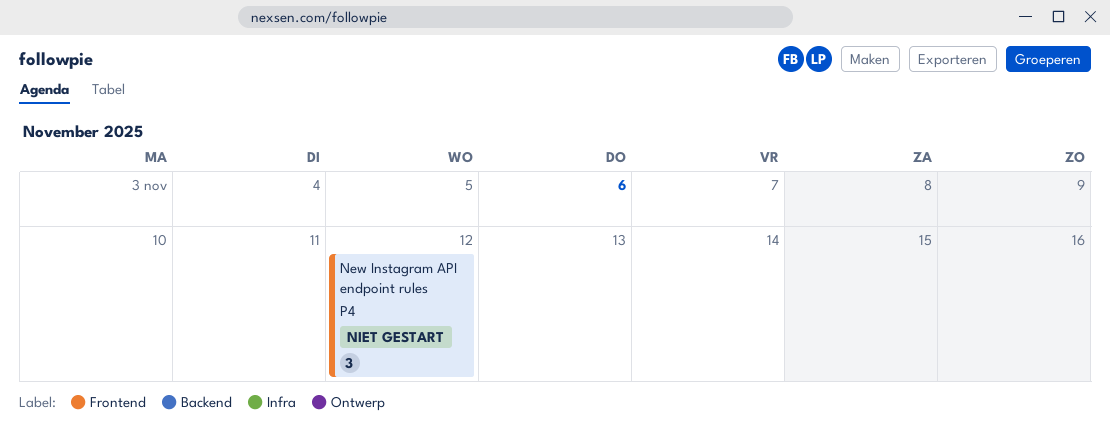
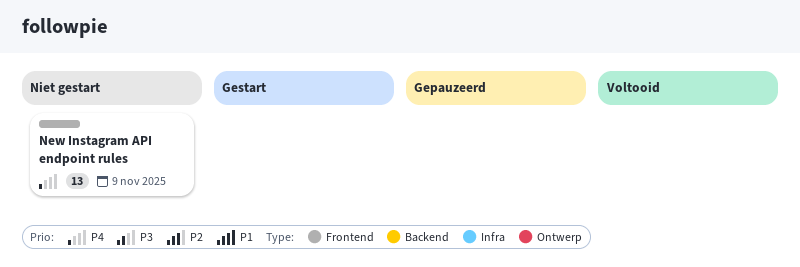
New Instagram API endpoint rules, estimate: 3 -> 13
New Instagram API endpoint rules, due: Nov 12 -> Nov 9

